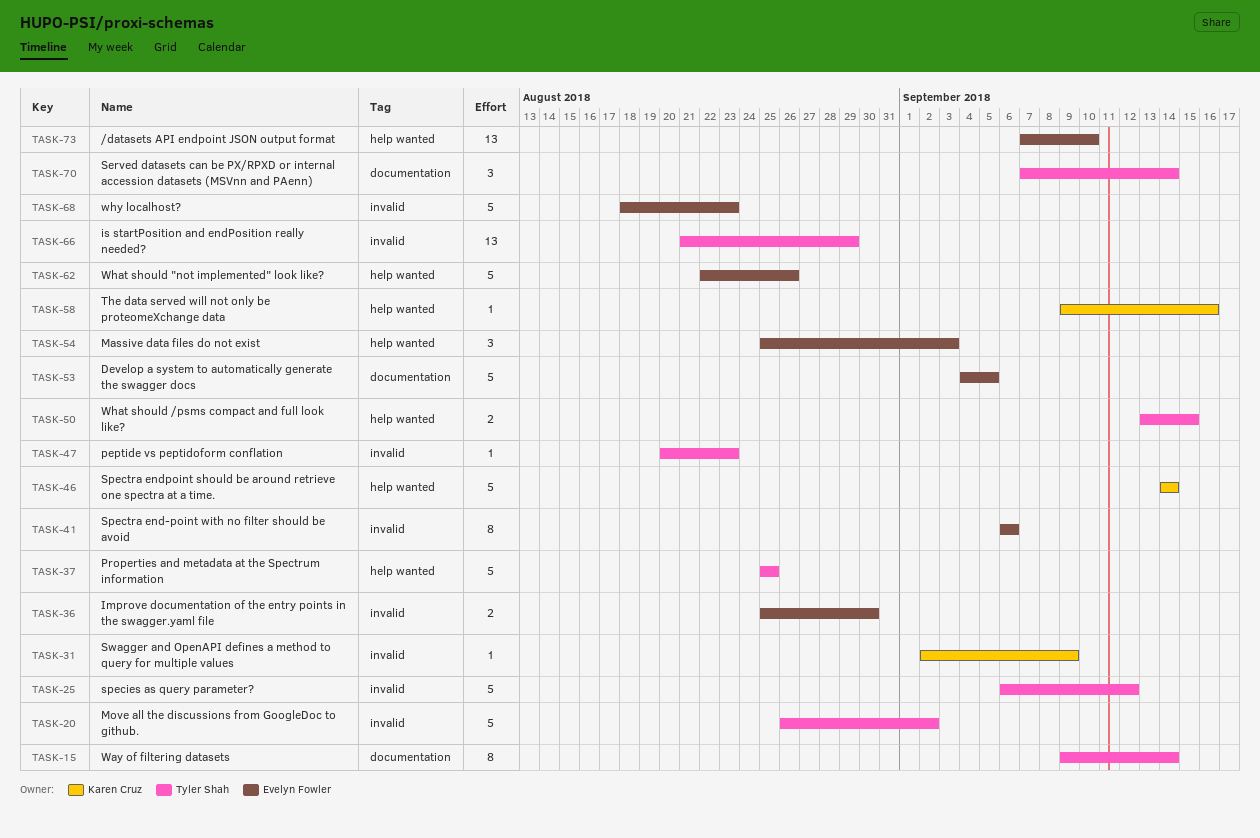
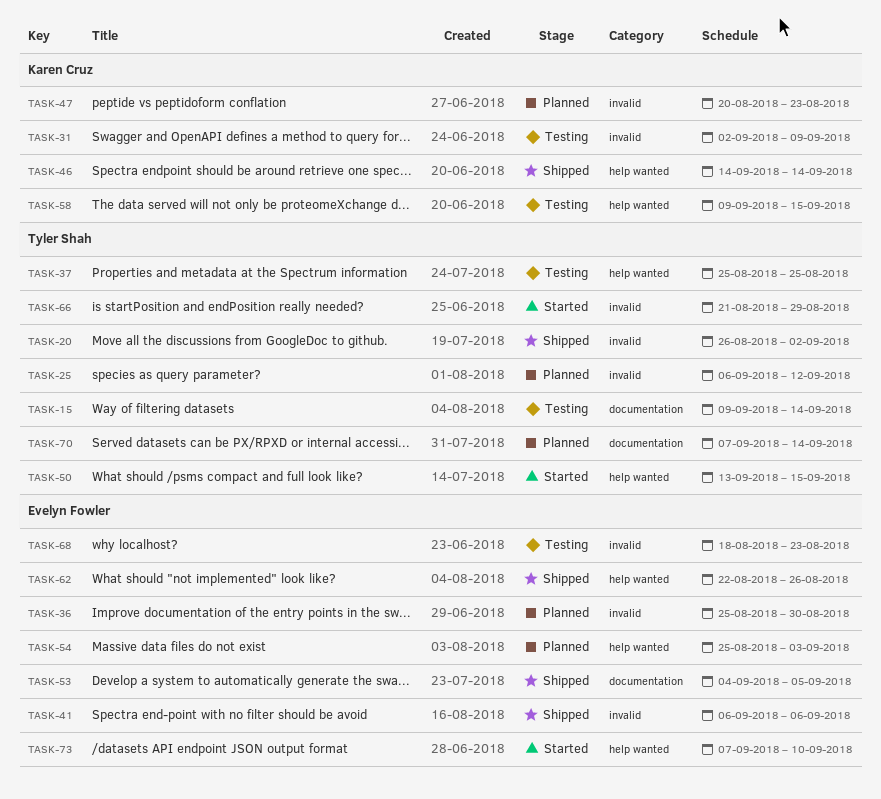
TASK-47, owner: Tyler Shah -> Karen Cruz
TASK-58, due: Sep 16 -> Sep 15

